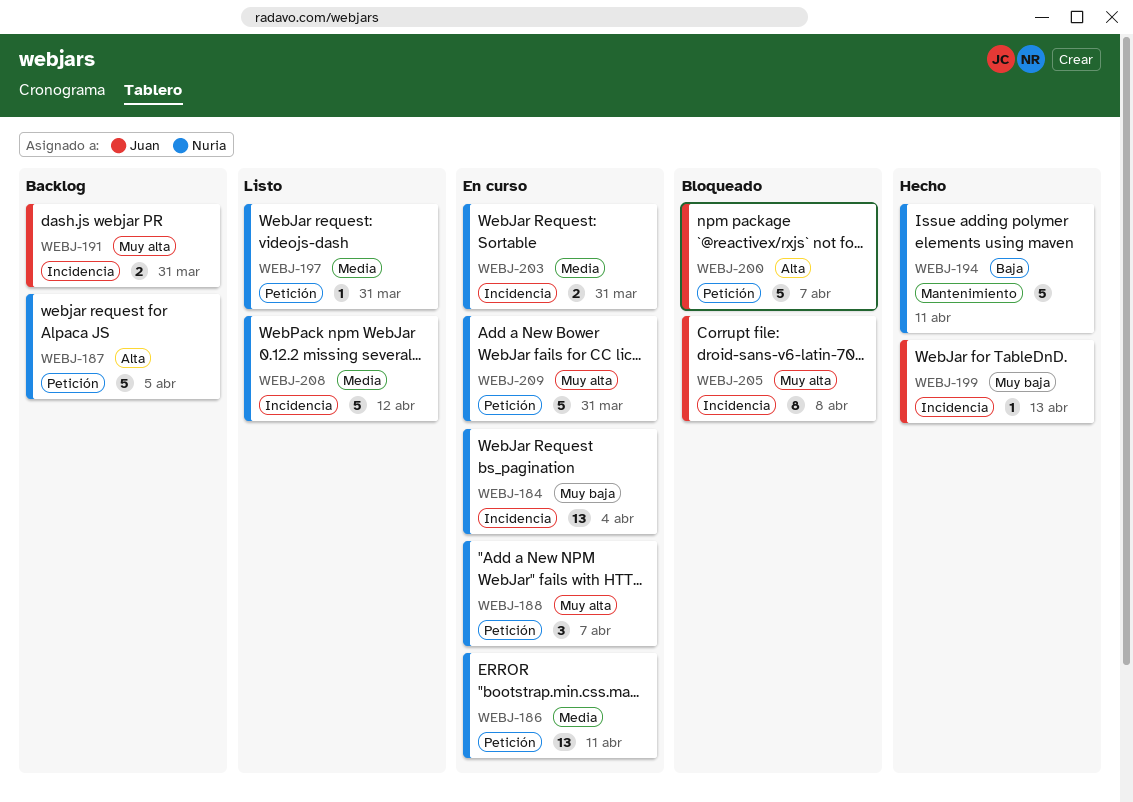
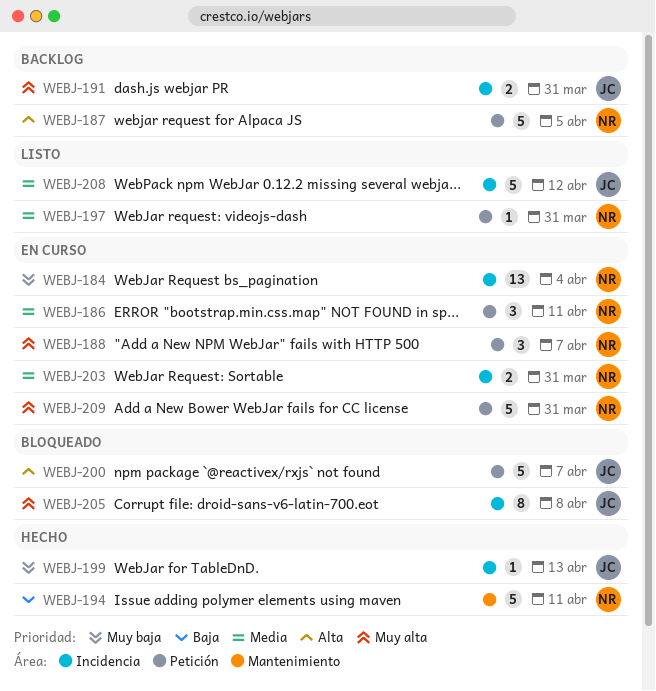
WEBJ-186, estimate: 13 -> 3
WEBJ-208, owner: Nuria -> Juan

